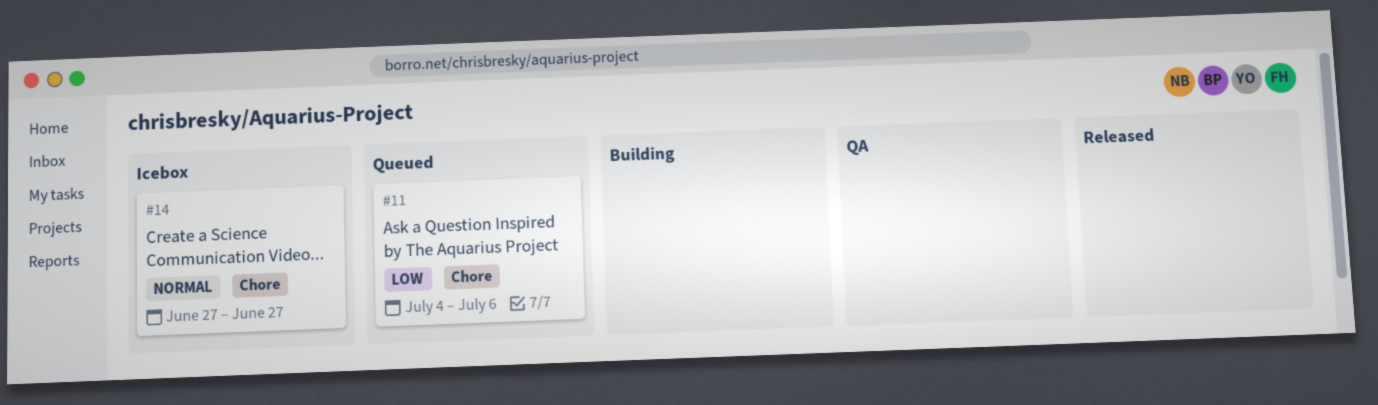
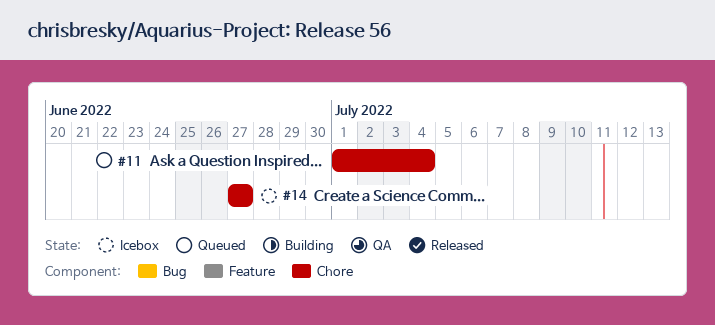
#11, start: Jul 4 -> Jul 1
#11, due: Jul 6 -> Jul 4

